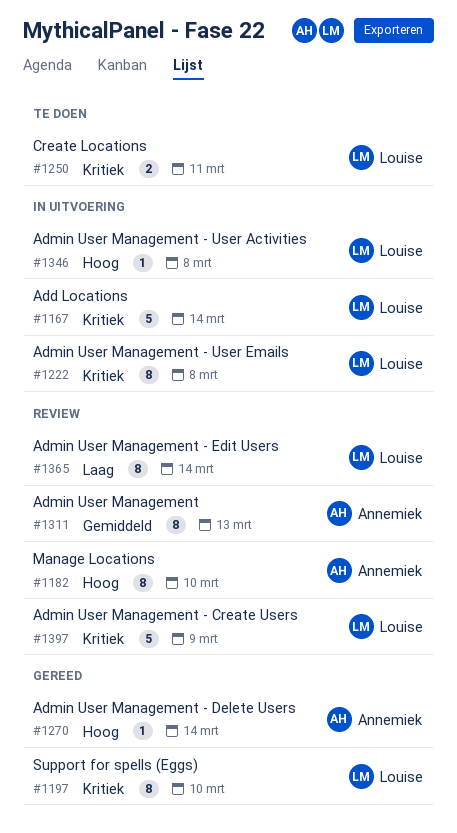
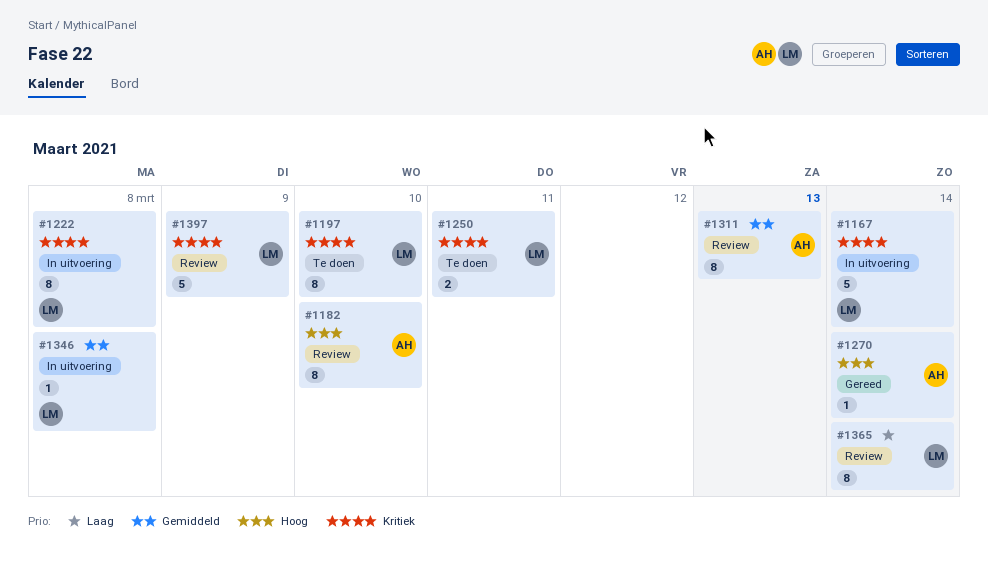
#1197, status: Gereed -> Te doen
#1346, priority: Hoog -> Gemiddeld

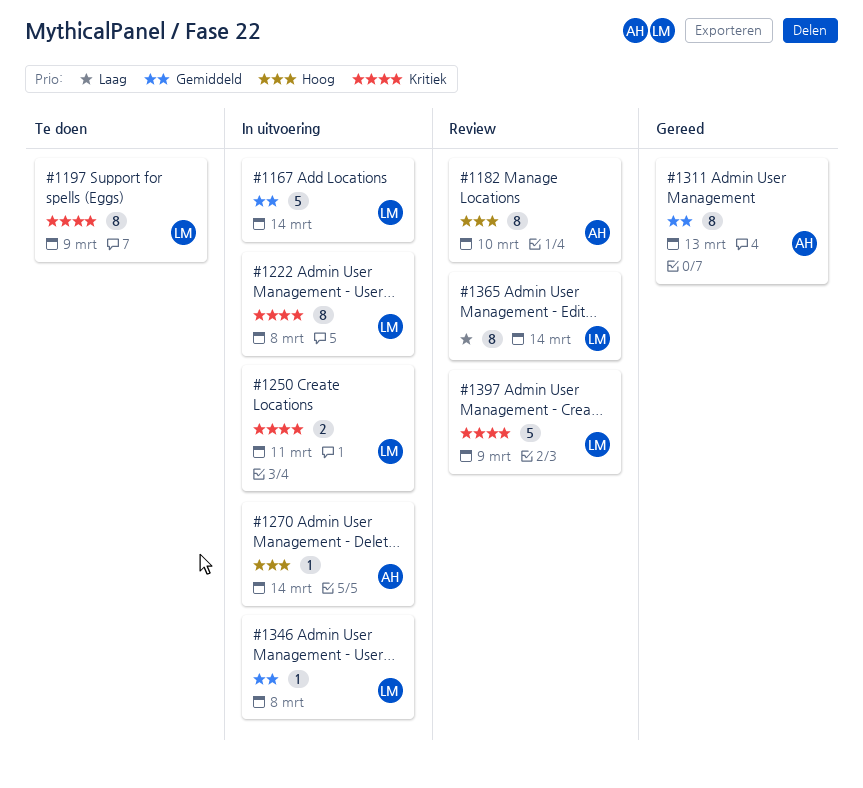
#1167, priority: Kritiek -> Gemiddeld
#1197, due: Mar 10 -> Mar 9
#1250, status: Te doen -> In uitvoering
#1270, status: Gereed -> In uitvoering
#1311, status: Review -> Gereed

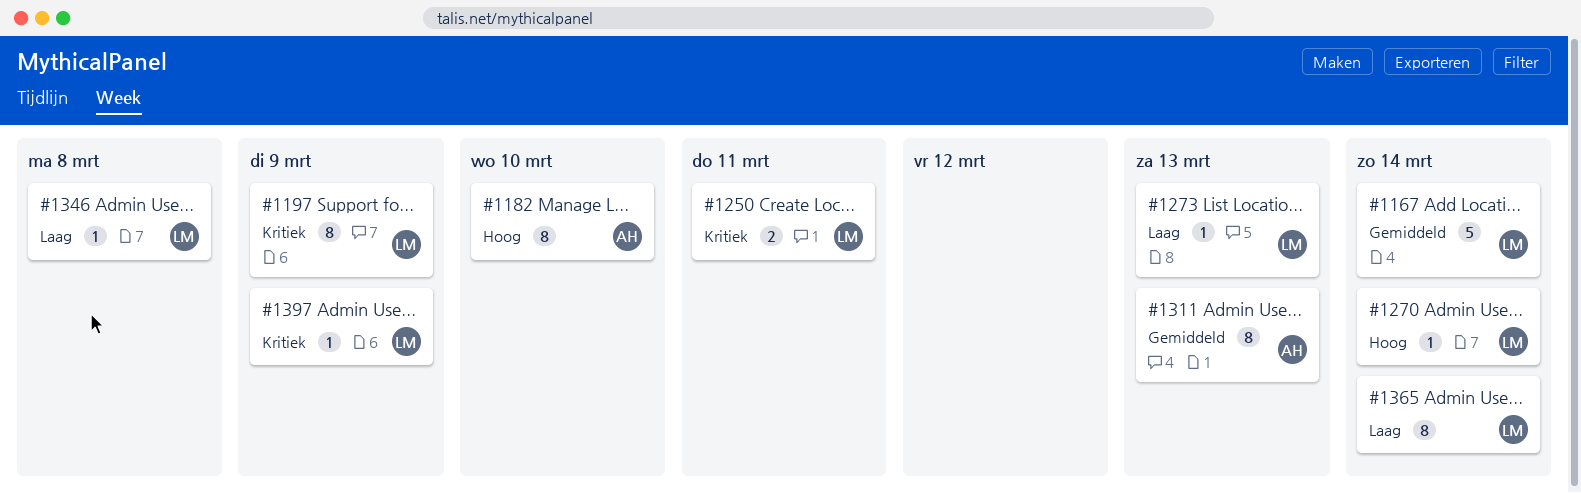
#1222: present -> none
#1270, owner: AH -> LM
#1273: none -> present
#1346, priority: Gemiddeld -> Laag
#1397, estimate: 5 -> 1

